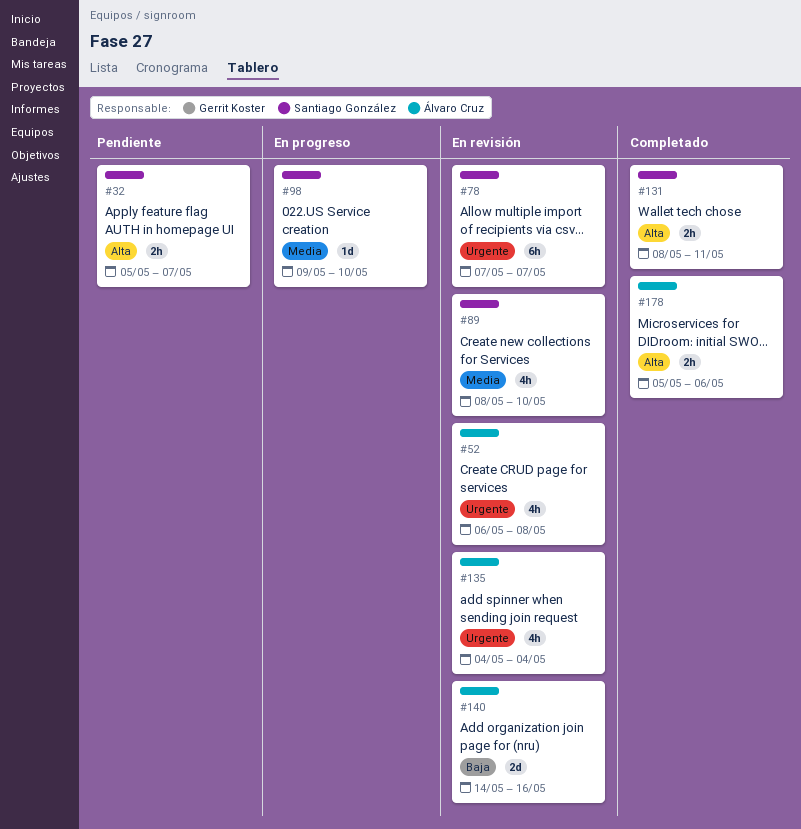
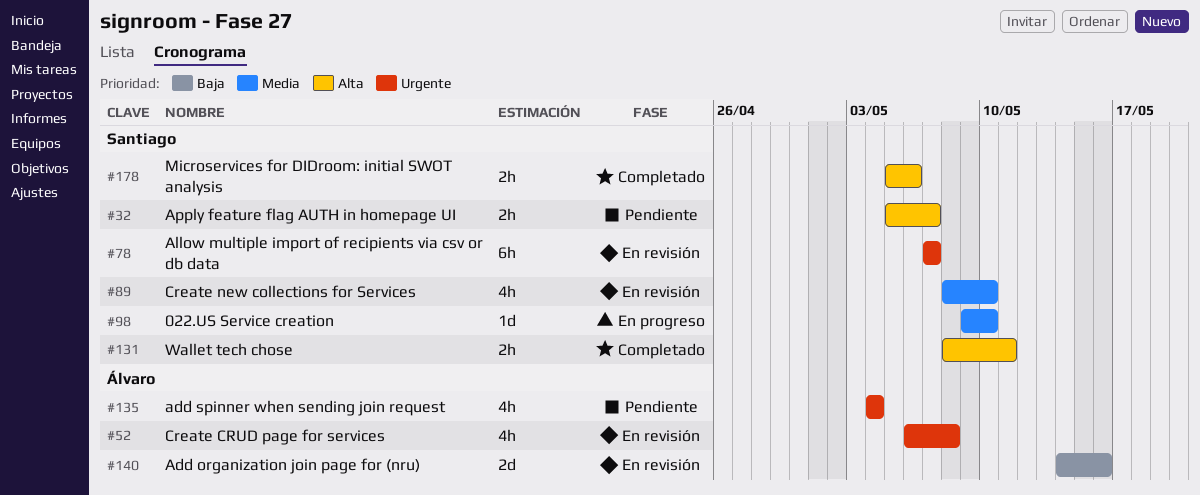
#135, status: En revisión -> Pendiente
#178, owner: Álvaro Cruz -> Santiago González

